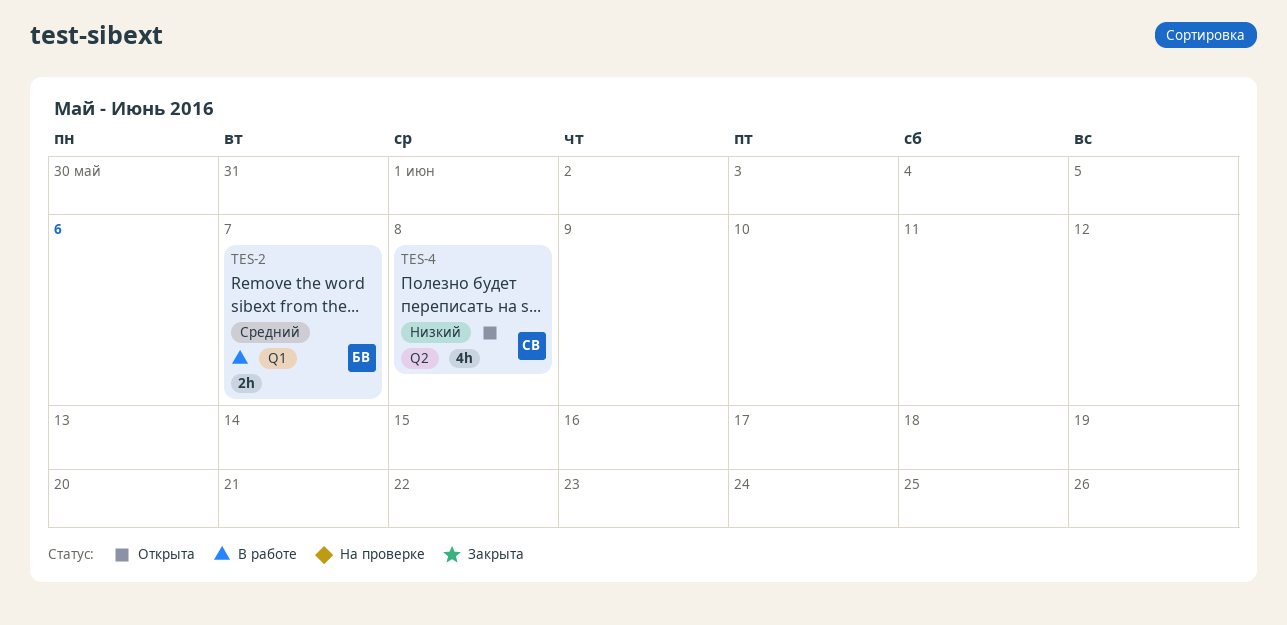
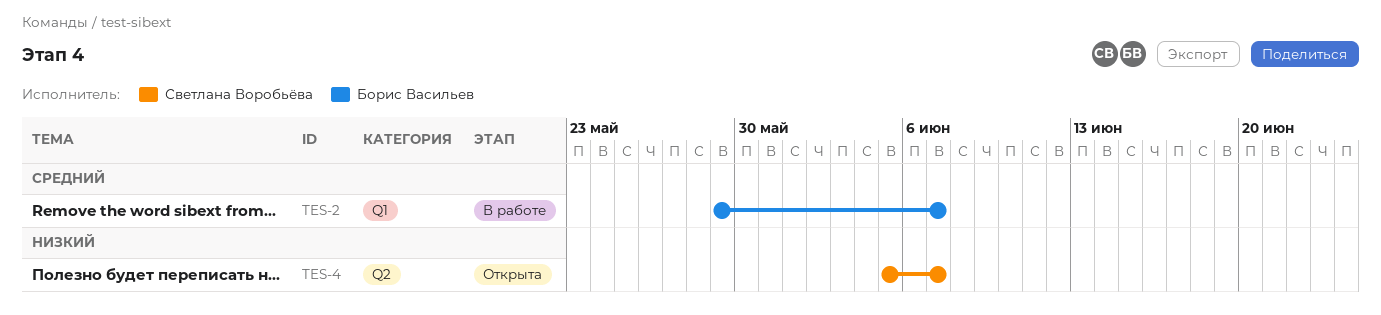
TES-4, due: Jun 8 -> Jun 7

